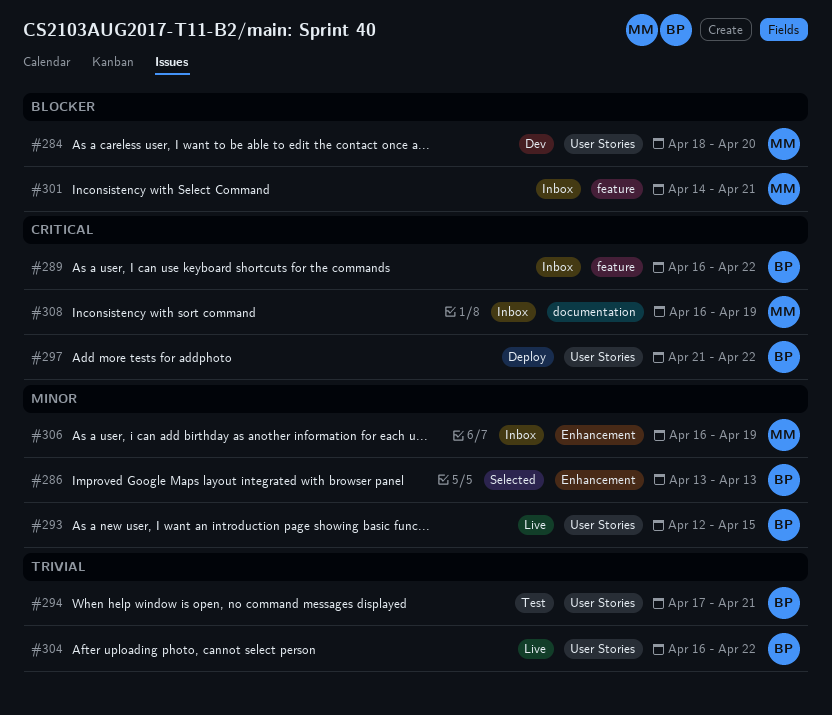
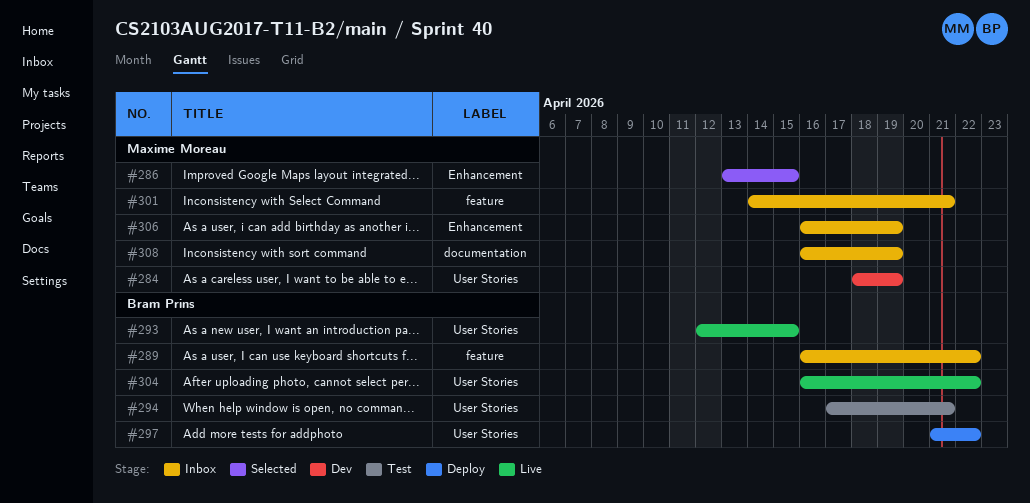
#284, due: Apr 20 -> Apr 19
#286, owner: Bram Prins -> Maxime Moreau
#286, due: Apr 13 -> Apr 15

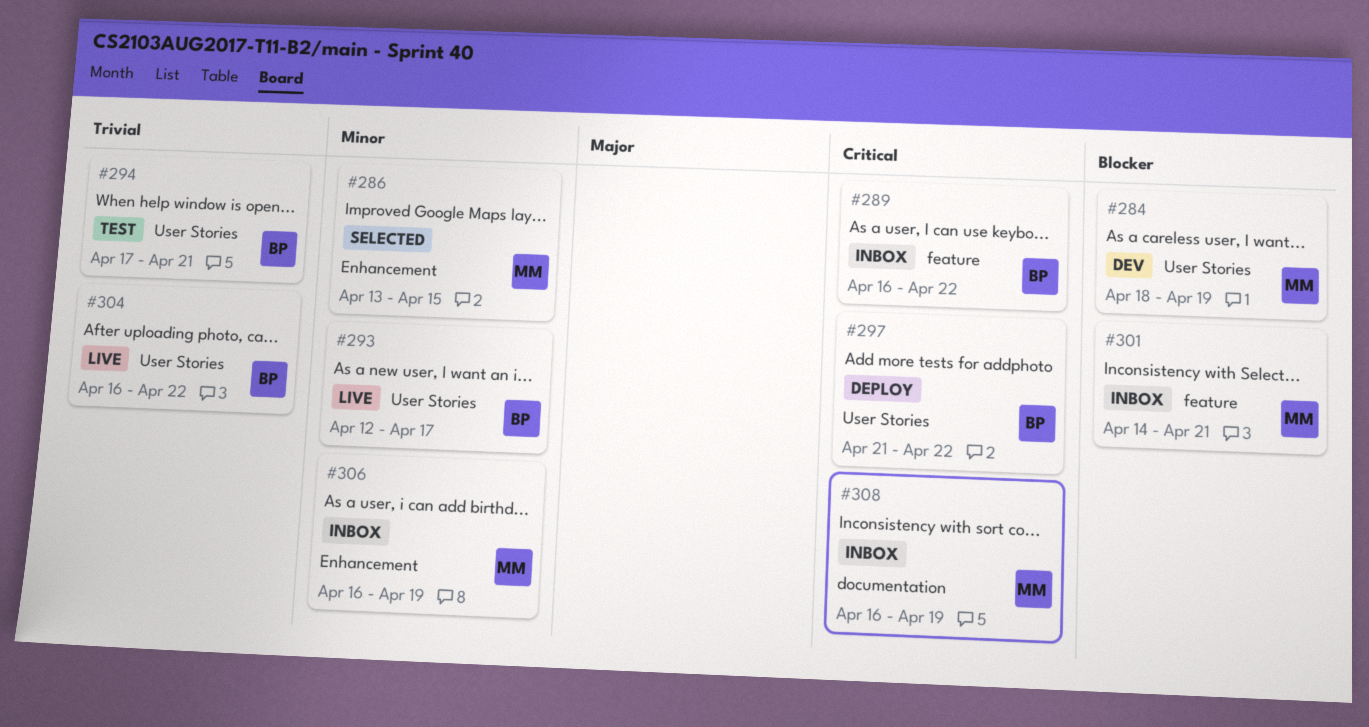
#293, due: Apr 15 -> Apr 17

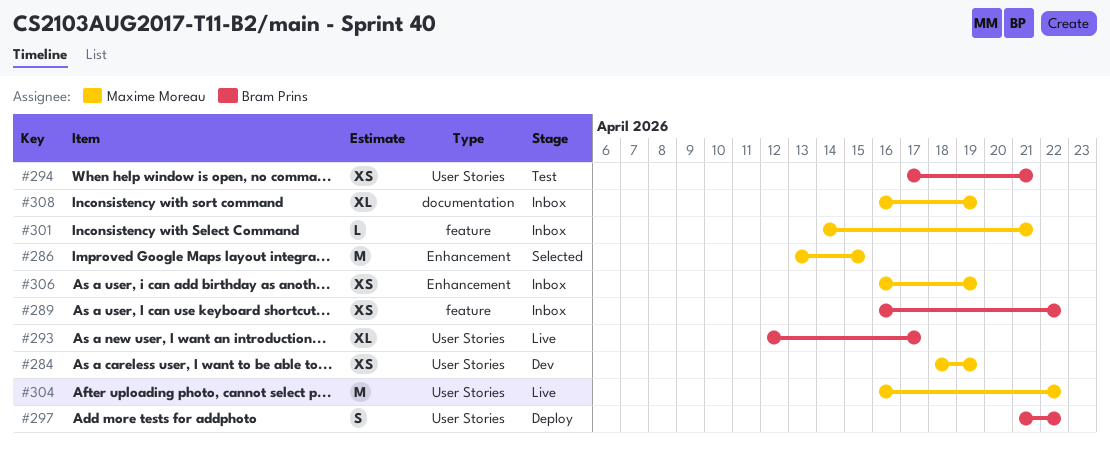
#304, owner: Bram Prins -> Maxime Moreau

